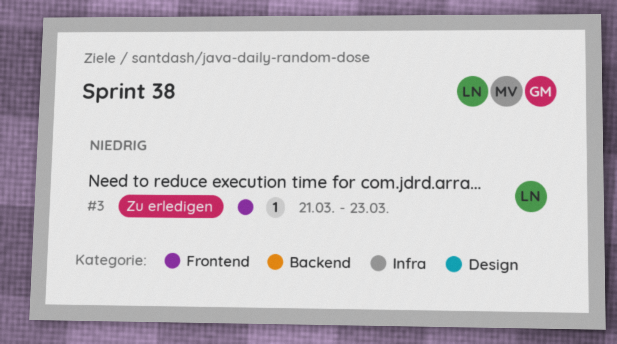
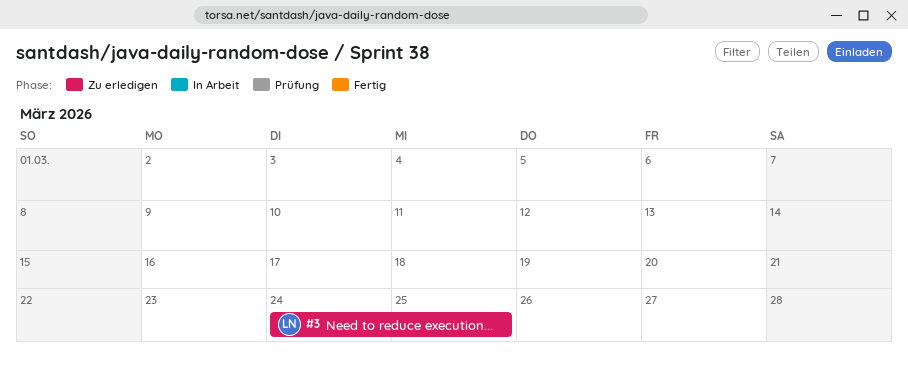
#3, start: Mar 21 -> Mar 24
#3, due: Mar 23 -> Mar 25

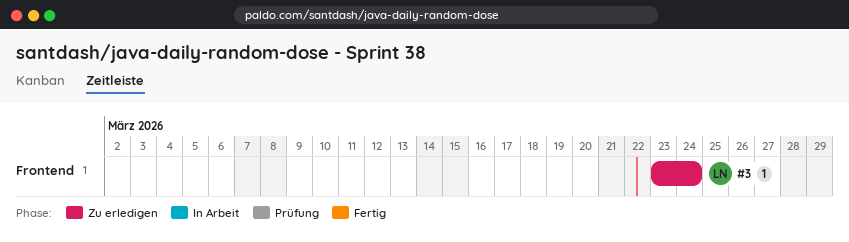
#3, start: Mar 24 -> Mar 23
#3, due: Mar 25 -> Mar 24

